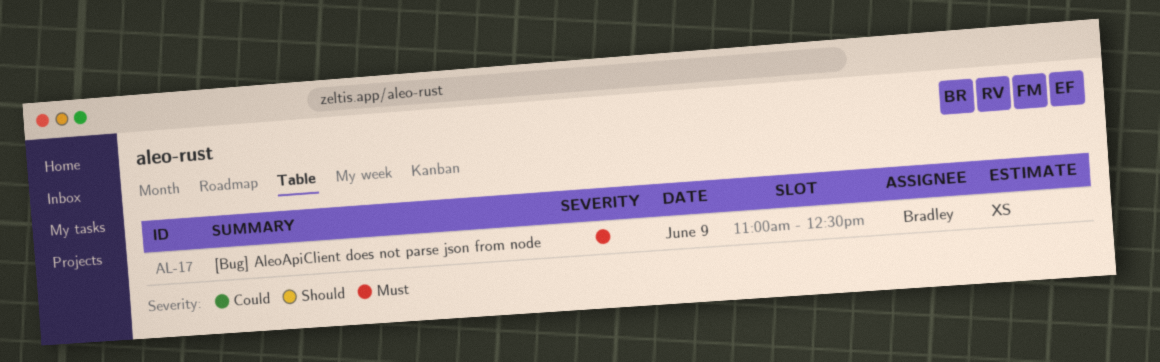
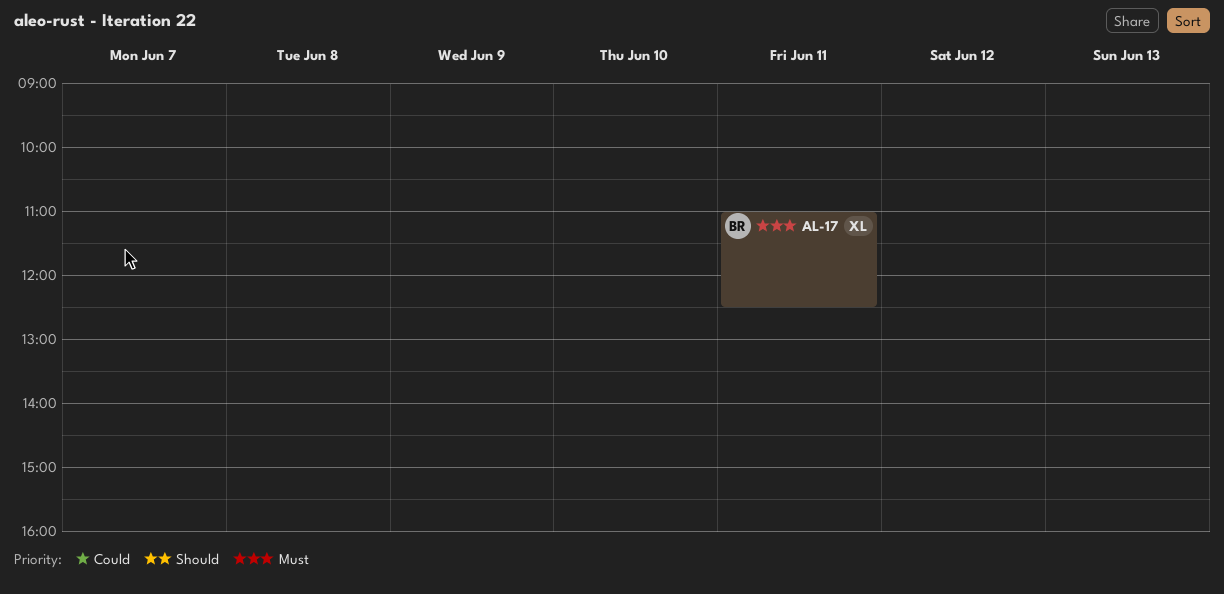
AL-17, estimate: XS -> XL
AL-17, day: Jun 9 -> Jun 11

